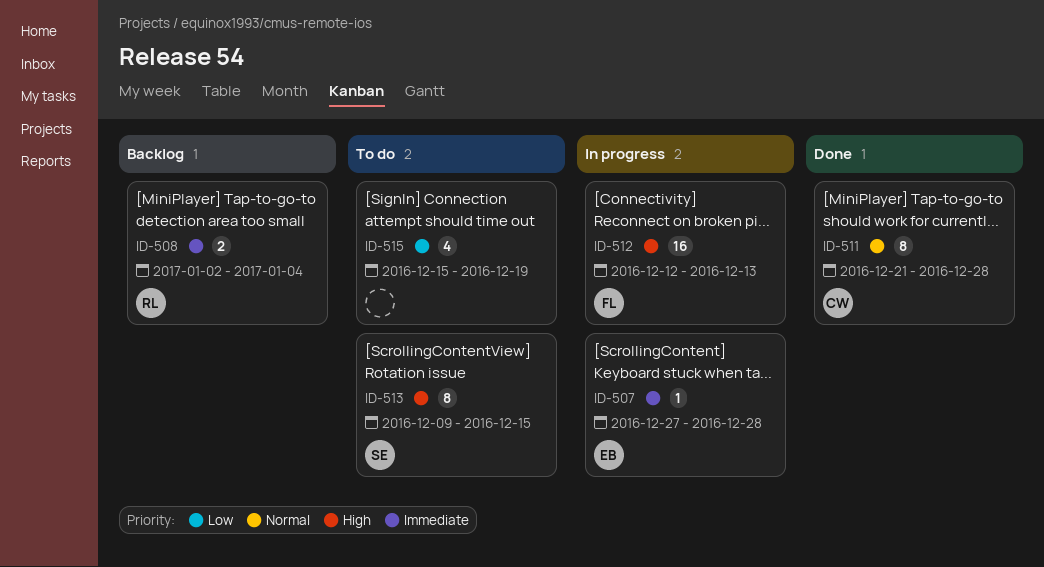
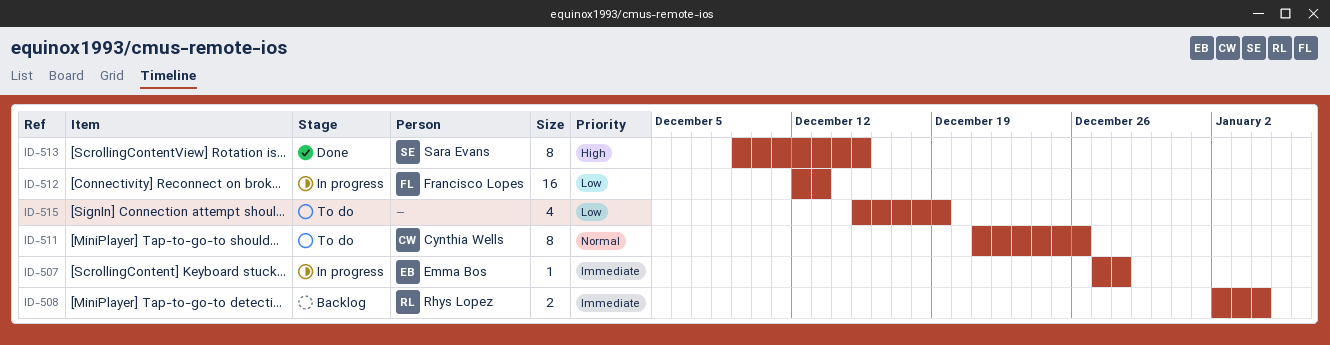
ID-511, status: Done -> To do
ID-511, due: Dec 28 -> Dec 26
ID-512, priority: High -> Low
ID-513, status: To do -> Done

